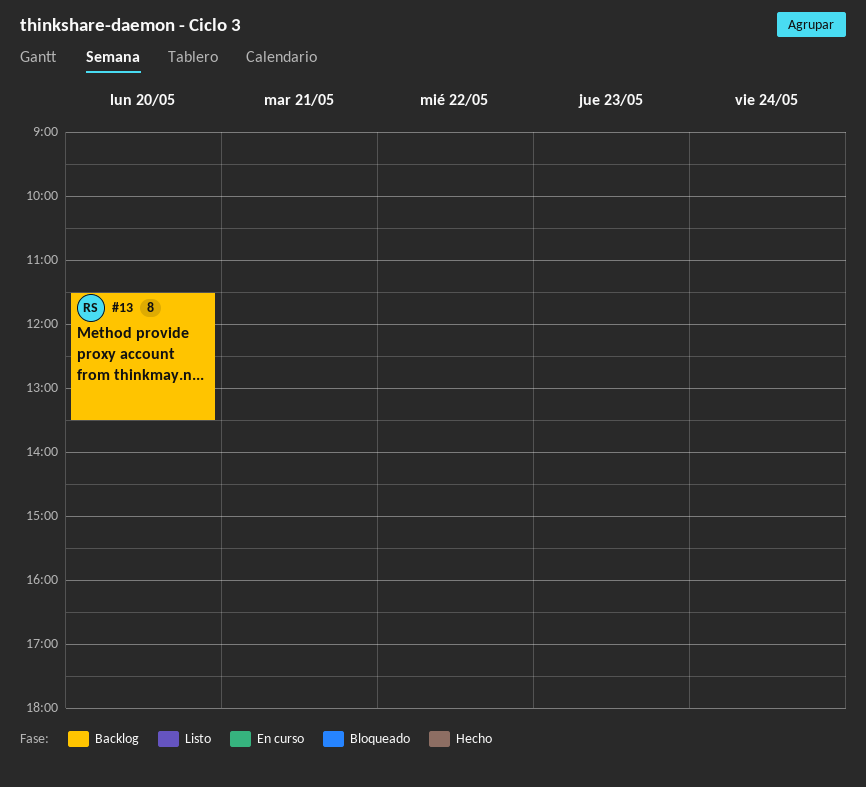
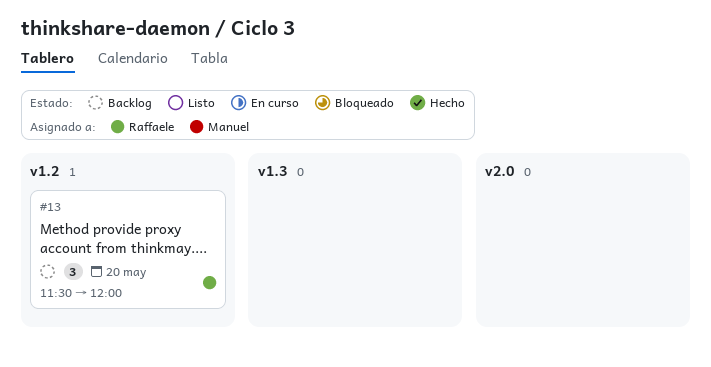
#13, estimate: 8 -> 3
#13, ends: 13:30 -> 12:00

